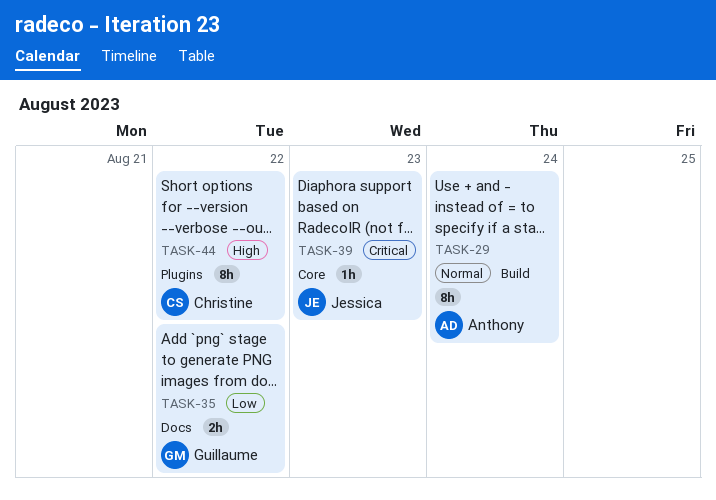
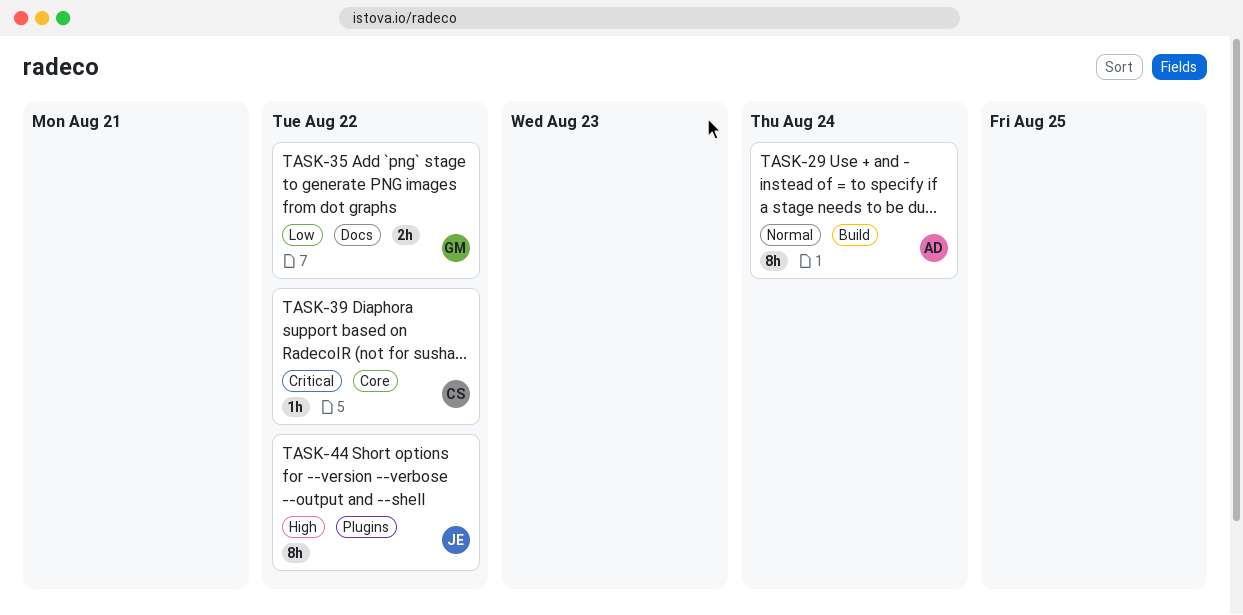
TASK-39, owner: Jessica -> Christine
TASK-39, due: Aug 23 -> Aug 22
TASK-44, owner: Christine -> Jessica

